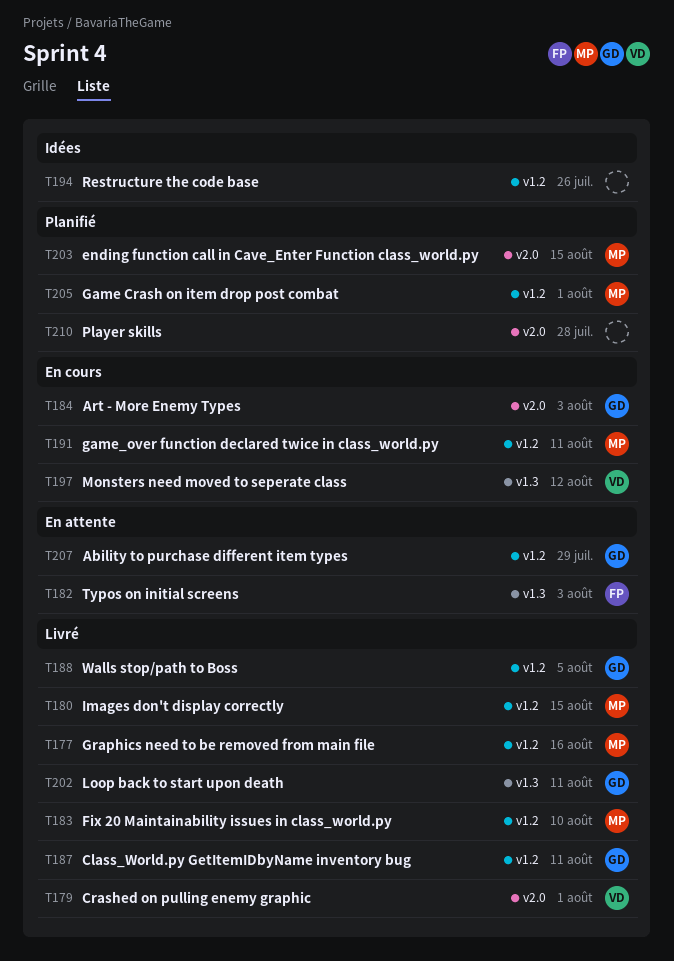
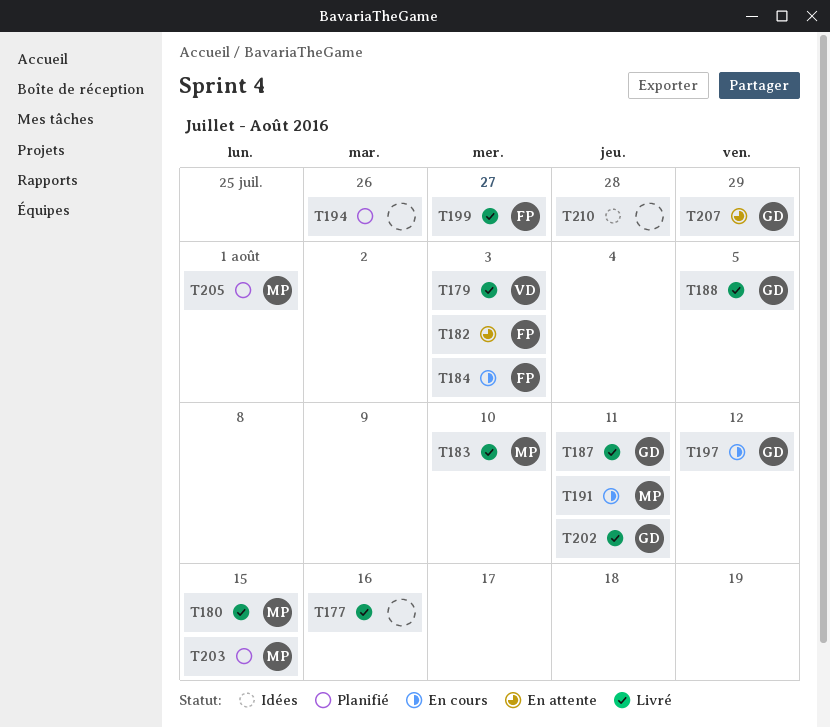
T177, owner: MP -> none
T179, due: Aug 1 -> Aug 3
T184, owner: GD -> FP
T194, status: Idées -> Planifié
T197, owner: VD -> GD
T199: none -> present
T210, status: Planifié -> Idées

